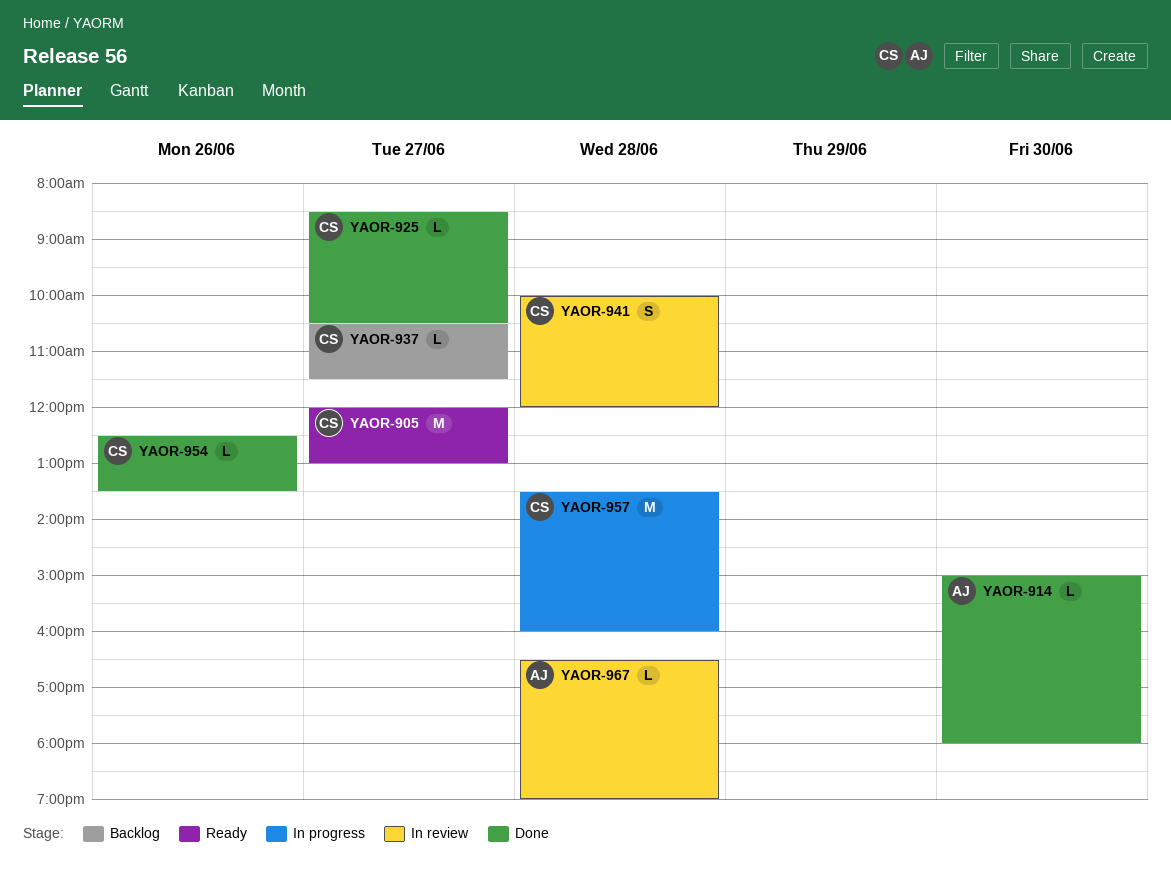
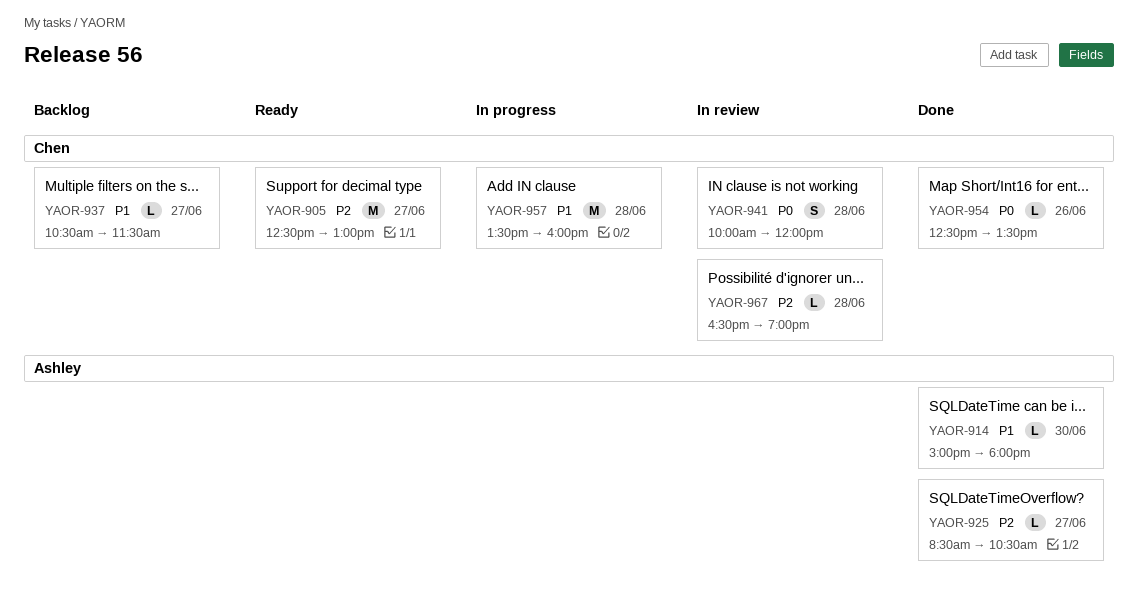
YAOR-905, begins: 12:00 -> 12:30
YAOR-925, owner: Chen -> Ashley
YAOR-967, owner: Ashley -> Chen

